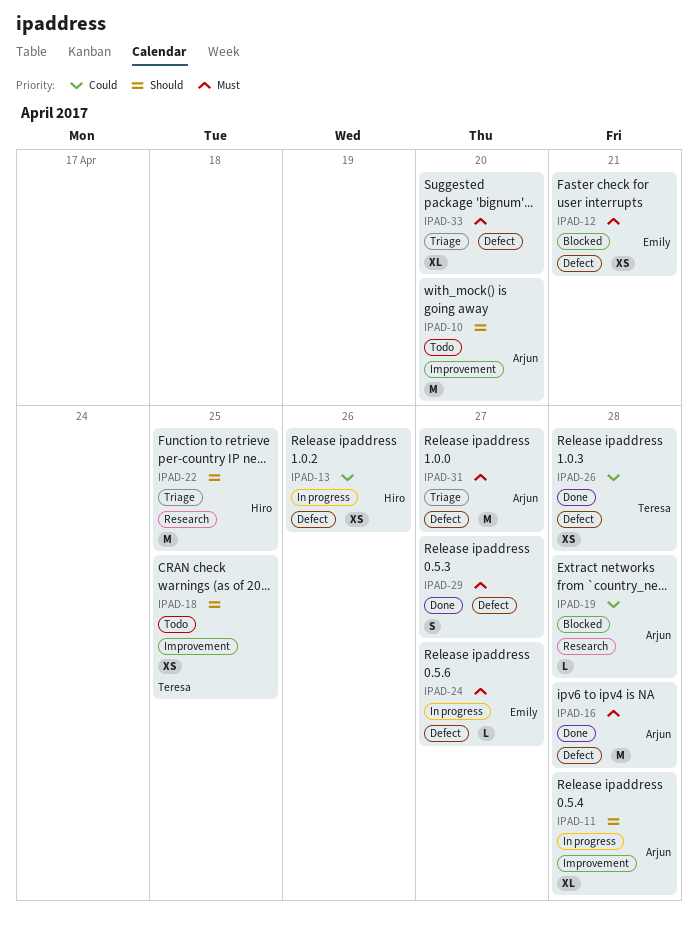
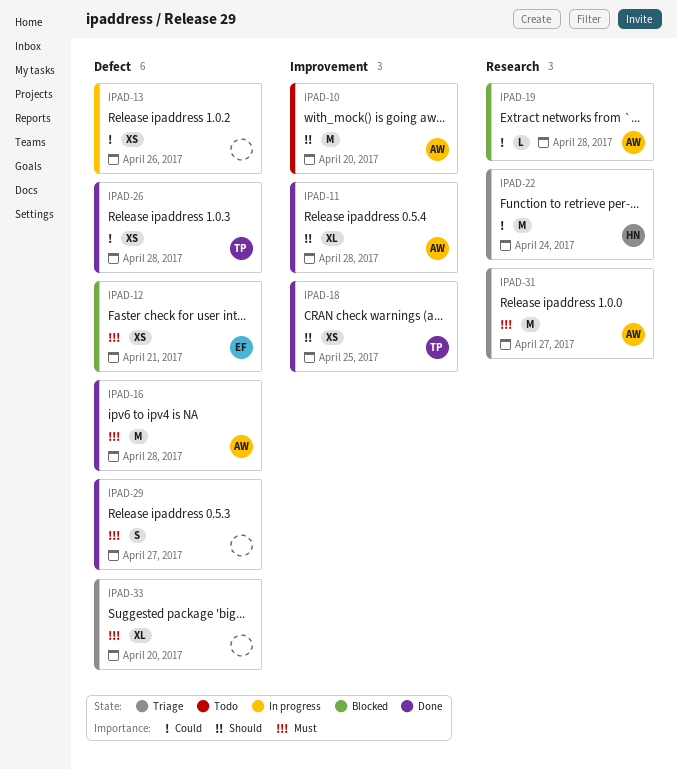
IPAD-11, status: In progress -> Done
IPAD-13, owner: Hiro -> none
IPAD-18, status: Todo -> Done
IPAD-22, priority: Should -> Could
IPAD-22, due: Apr 25 -> Apr 24
IPAD-24: present -> none
IPAD-31, label: Defect -> Research

